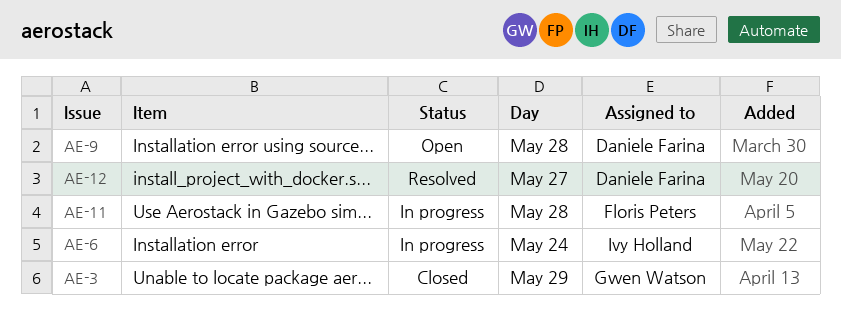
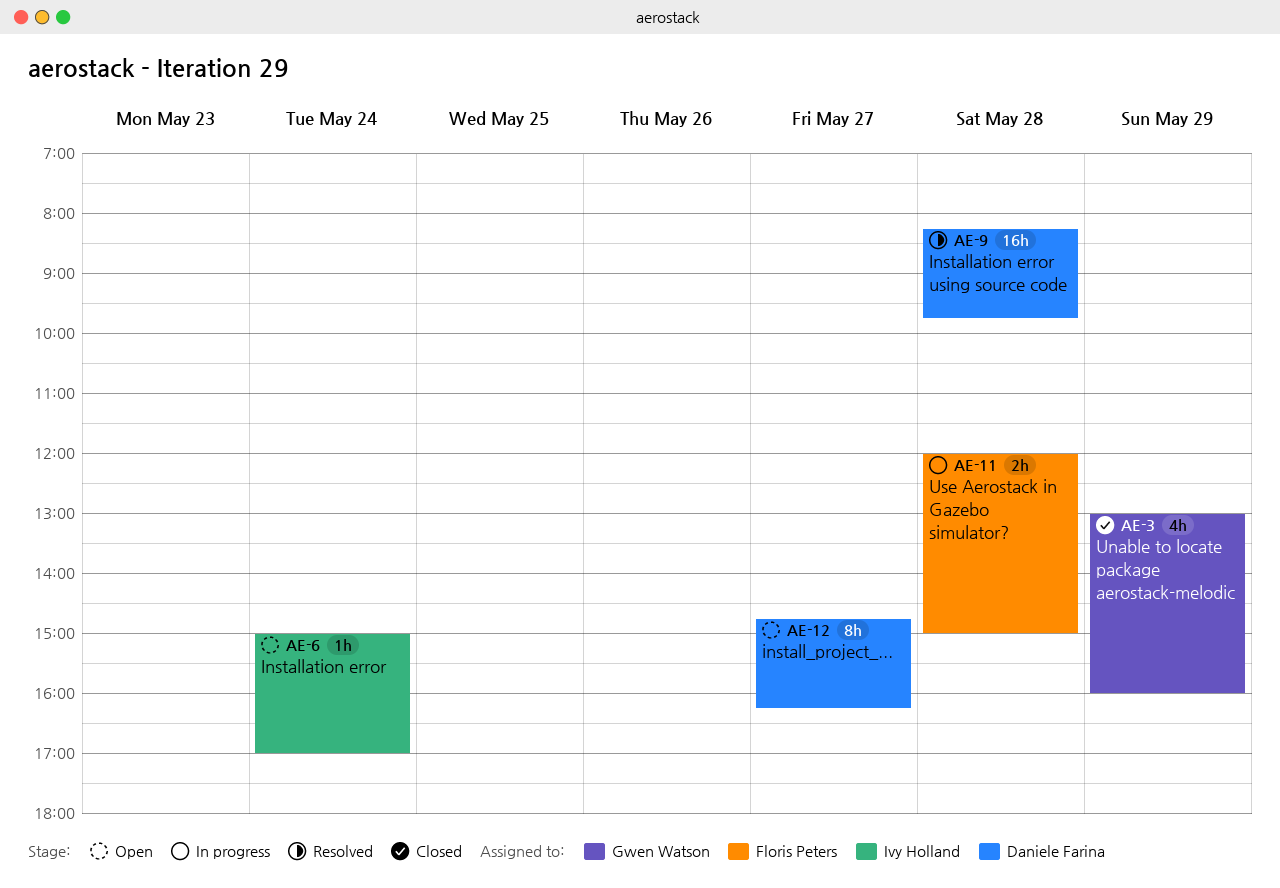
AE-6, status: In progress -> Open
AE-9, status: Open -> Resolved
AE-12, status: Resolved -> Open

